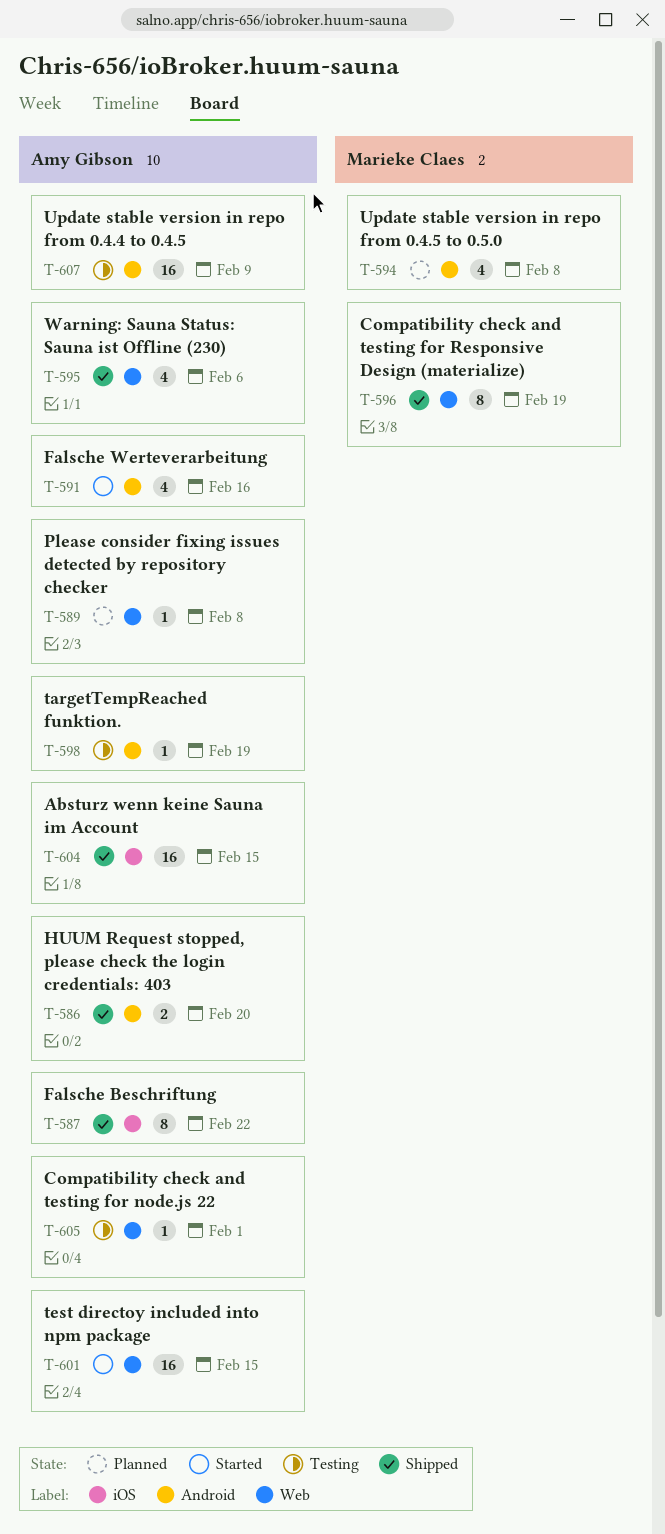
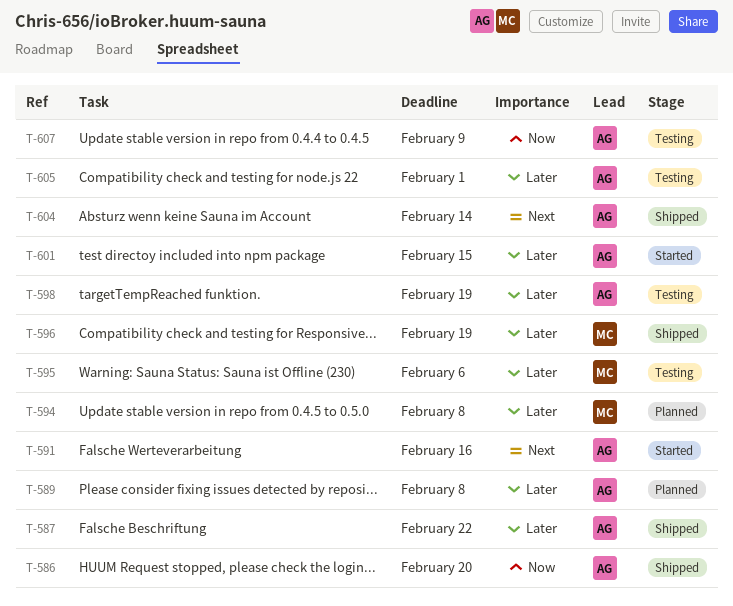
T-595, status: Shipped -> Testing
T-595, owner: Amy Gibson -> Marieke Claes
T-604, due: Feb 15 -> Feb 14

